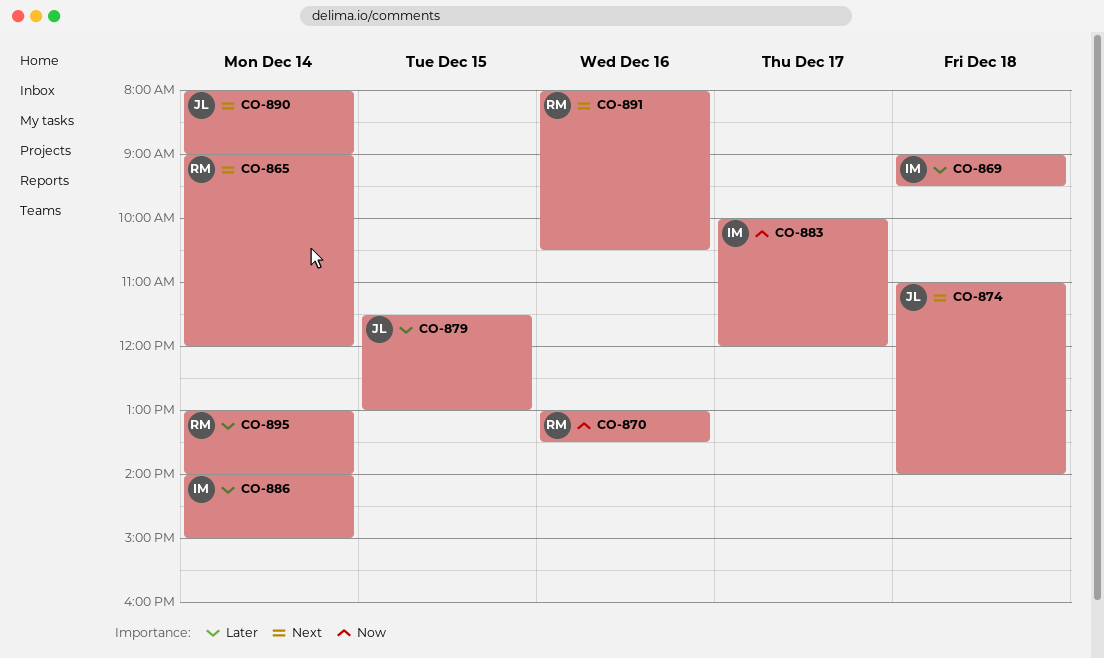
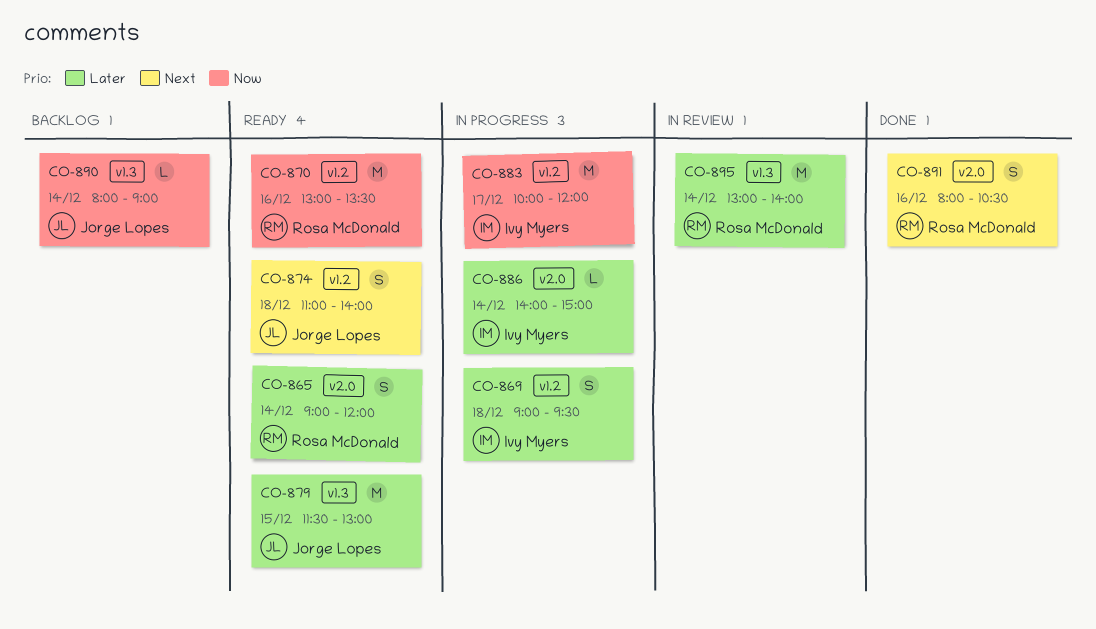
CO-865, priority: Next -> Later
CO-890, priority: Next -> Now

